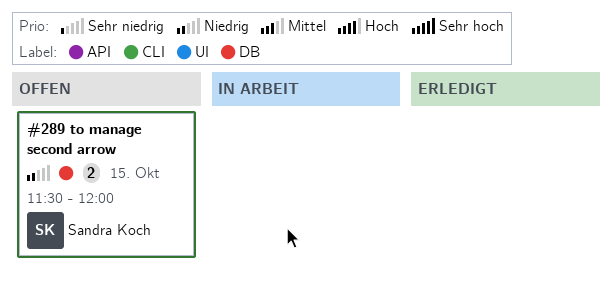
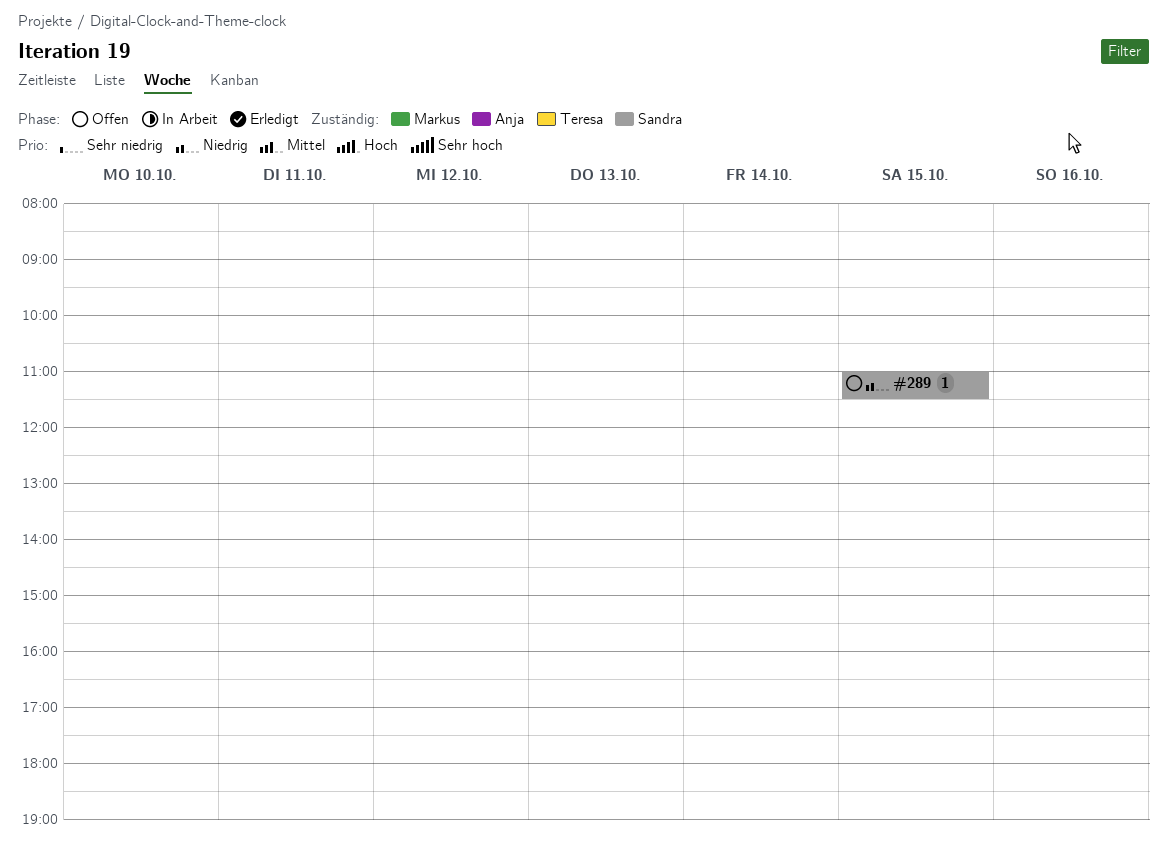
#289, estimate: 2 -> 1
#289, begins: 11:30 -> 11:00
#289, ends: 12:00 -> 11:30

